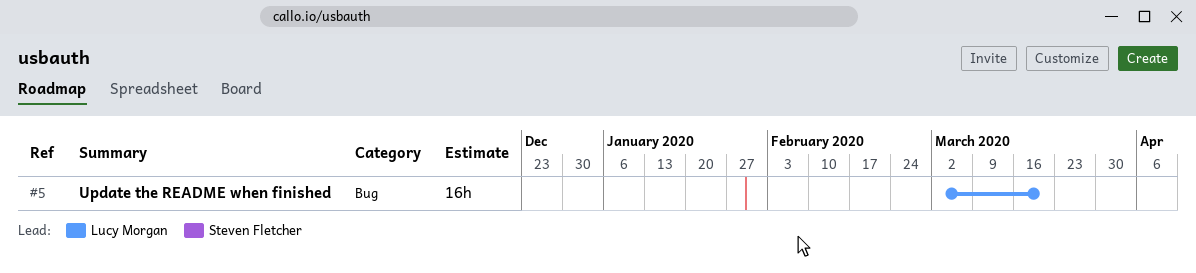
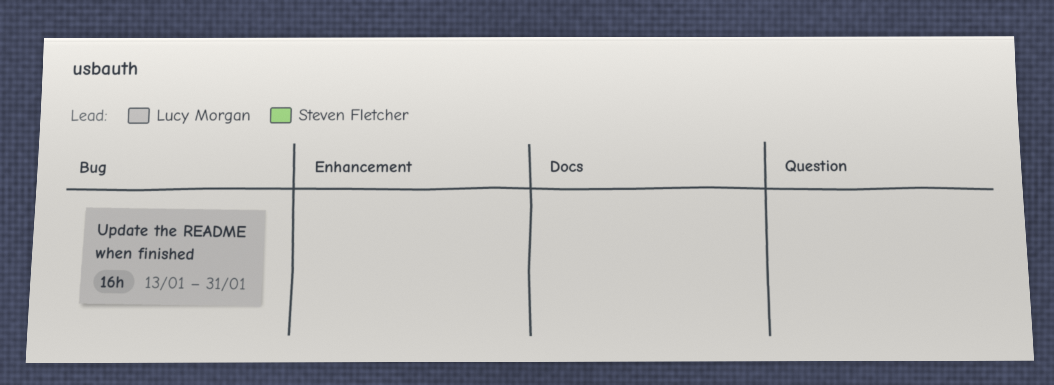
Update the README when finished, start: Mar 2 -> Jan 13
Update the README when finished, due: Mar 20 -> Jan 31

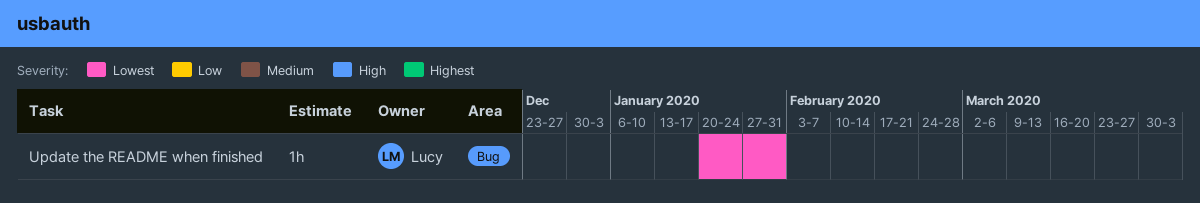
Update the README when finished, estimate: 16h -> 1h
Update the README when finished, start: Jan 13 -> Jan 20

